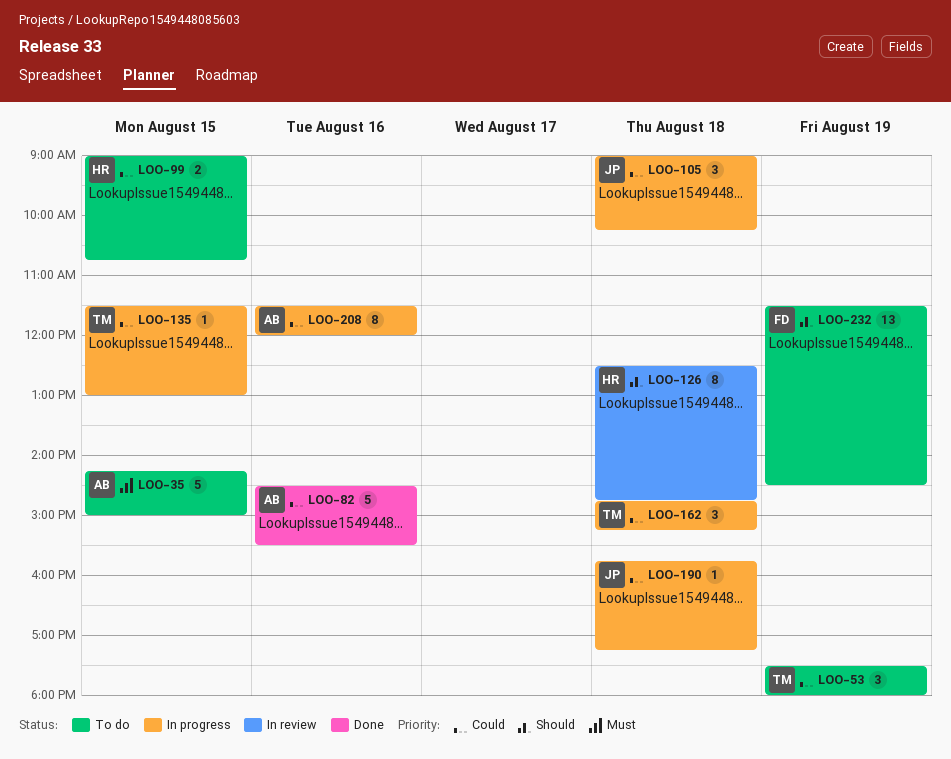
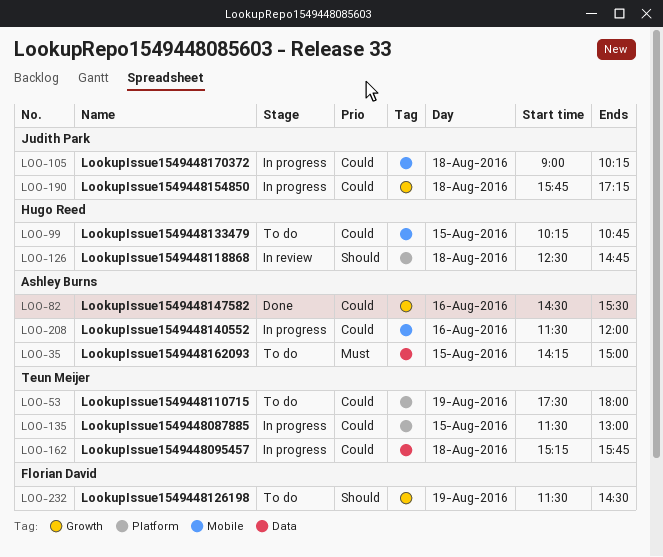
LOO-99, begins: 09:00 -> 10:15
LOO-162, begins: 14:45 -> 15:15
LOO-162, ends: 15:15 -> 15:45

